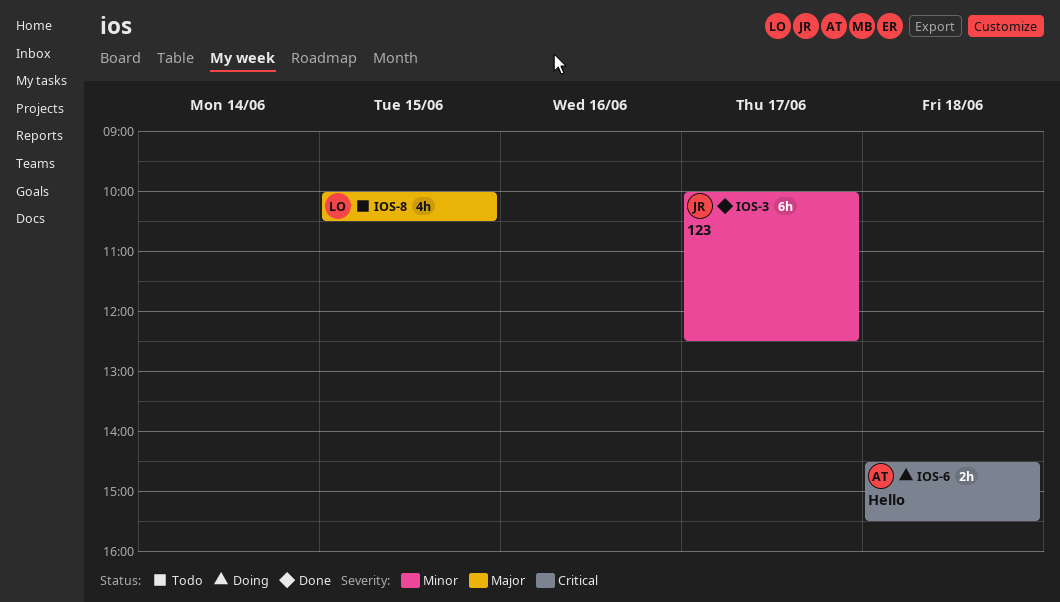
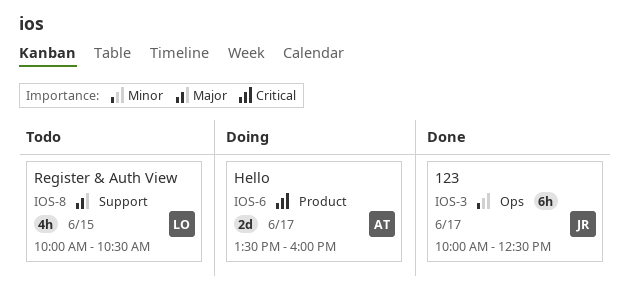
IOS-6, estimate: 2h -> 2d
IOS-6, day: Jun 18 -> Jun 17
IOS-6, begins: 14:30 -> 13:30
IOS-6, ends: 15:30 -> 16:00

